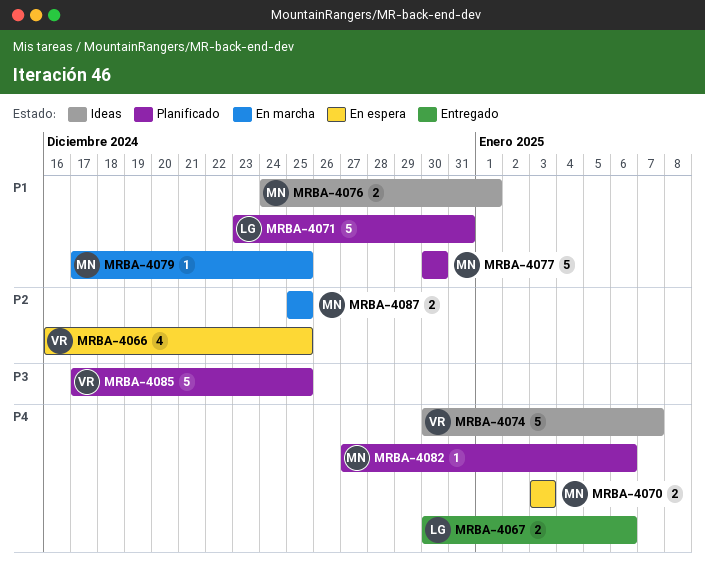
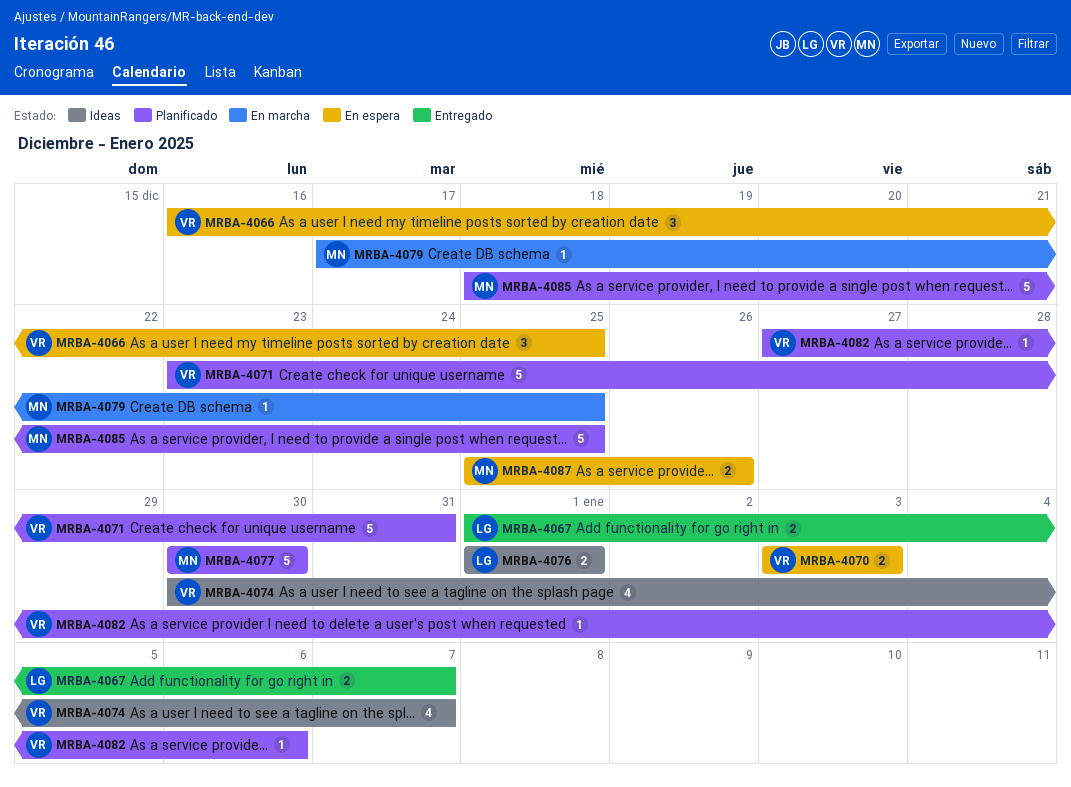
MRBA-4066, estimate: 4 -> 3
MRBA-4067, start: Dec 30 -> Jan 1
MRBA-4067, due: Jan 6 -> Jan 7
MRBA-4070, owner: MN -> VR
MRBA-4071, owner: LG -> VR
MRBA-4074, estimate: 5 -> 4
MRBA-4076, owner: MN -> LG
MRBA-4076, start: Dec 24 -> Jan 1
MRBA-4082, owner: MN -> VR
MRBA-4085, owner: VR -> MN
MRBA-4085, start: Dec 17 -> Dec 18
MRBA-4087, status: En marcha -> En espera
MRBA-4087, due: Dec 25 -> Dec 26

